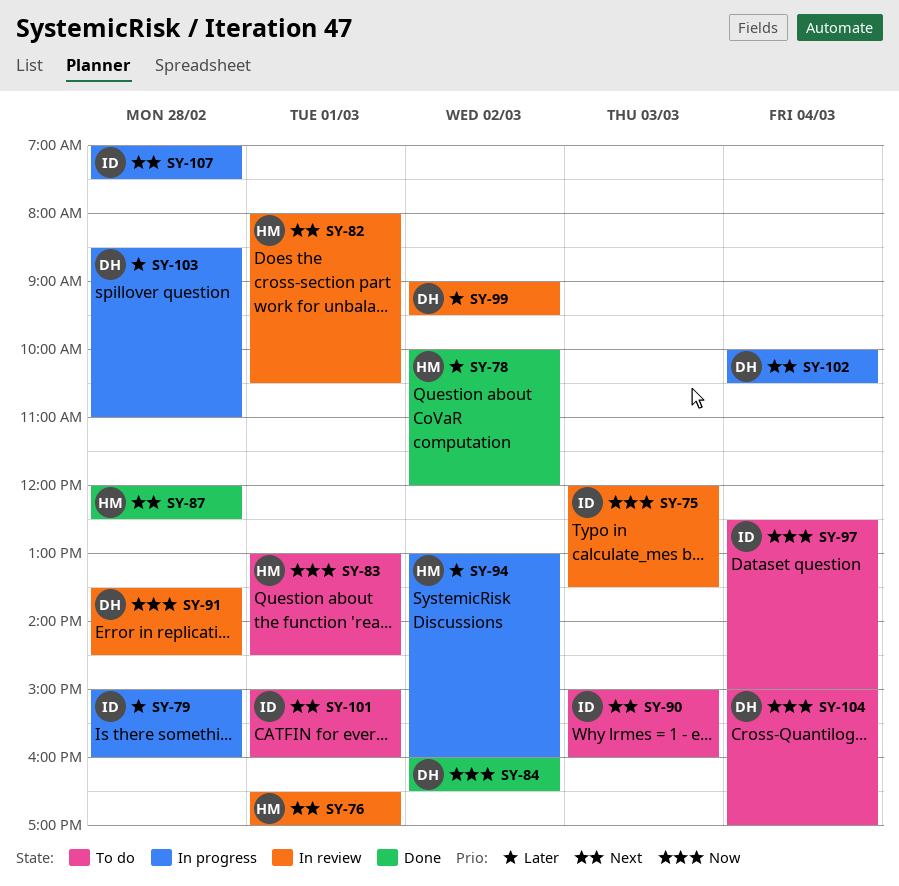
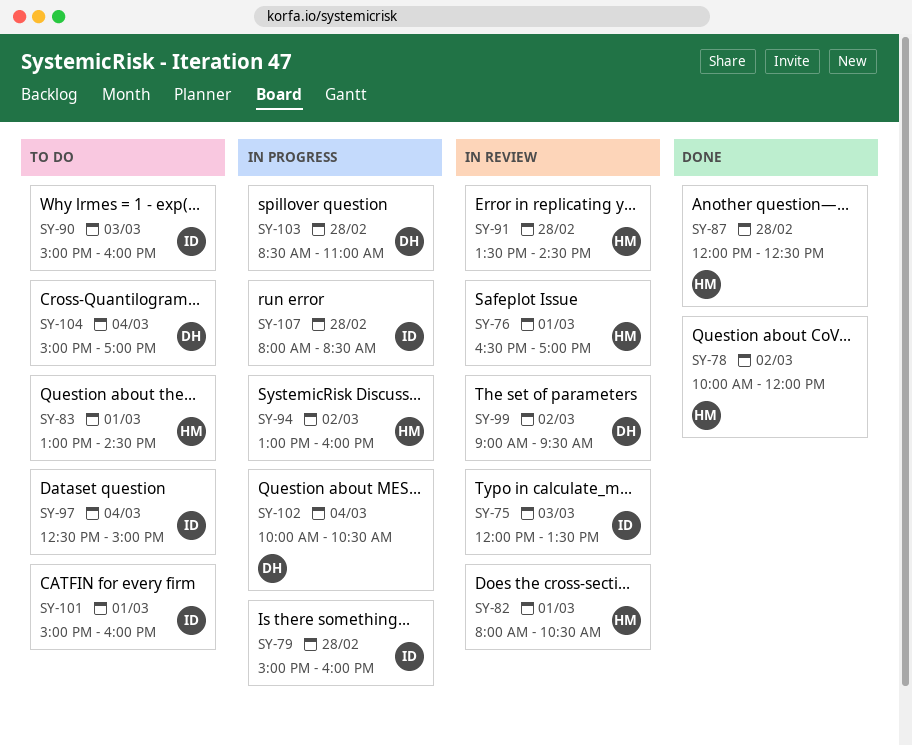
SY-84: present -> none
SY-91, owner: DH -> HM
SY-107, begins: 07:00 -> 08:00
SY-107, ends: 07:30 -> 08:30

